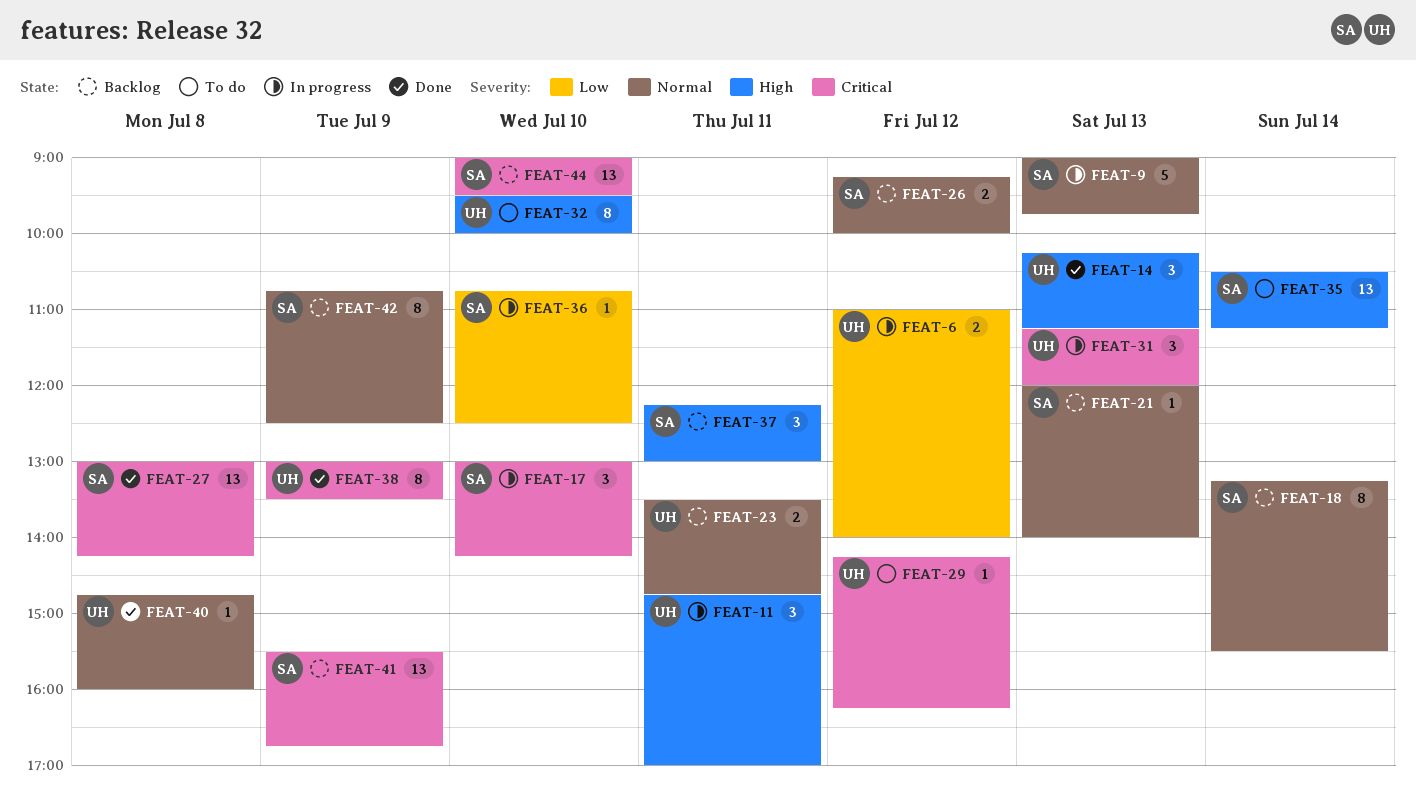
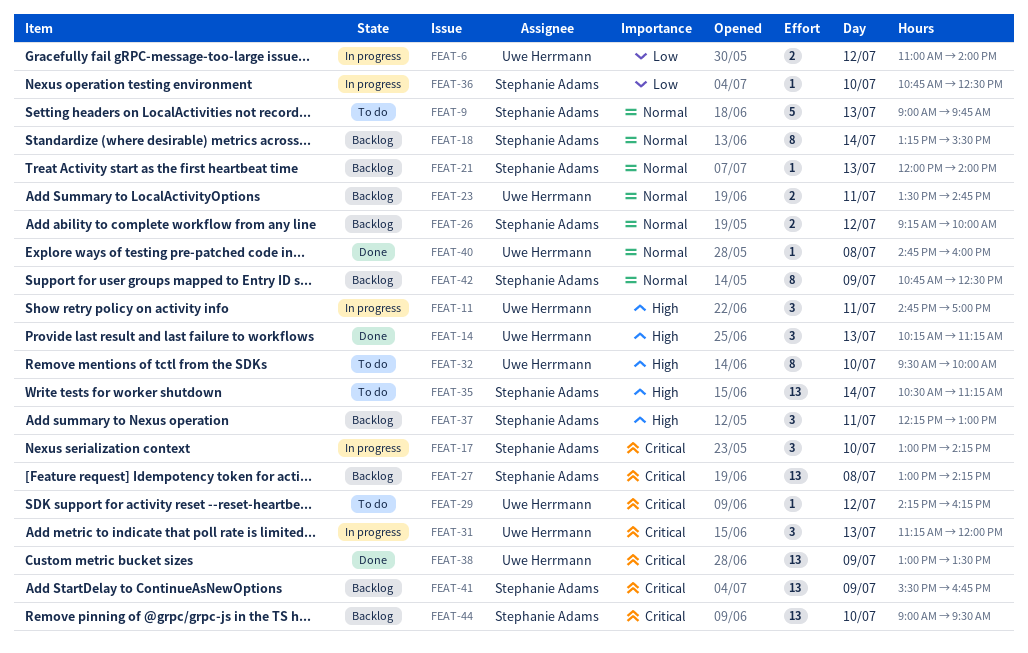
FEAT-9, status: In progress -> To do
FEAT-27, status: Done -> Backlog
FEAT-38, estimate: 8 -> 13

